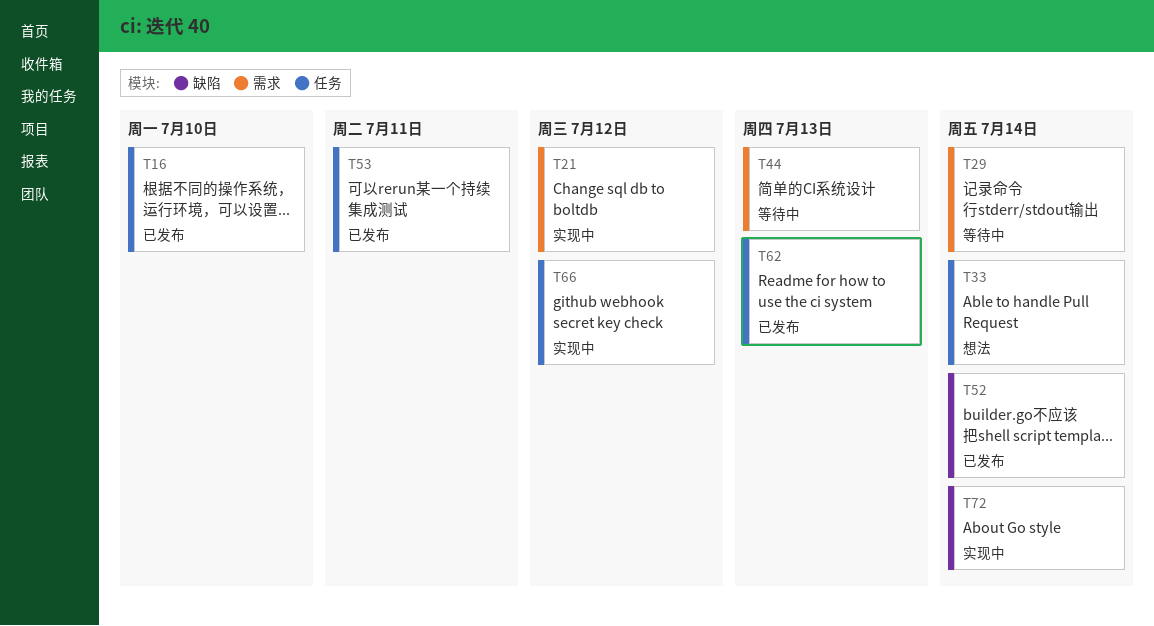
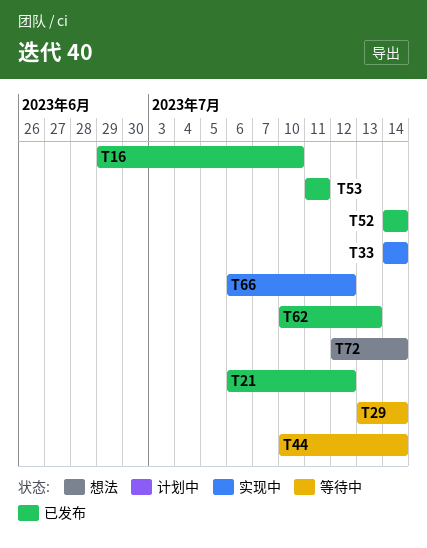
T21, status: 实现中 -> 已发布
T33, status: 想法 -> 实现中
T44, due: Jul 13 -> Jul 14
T72, status: 实现中 -> 想法

